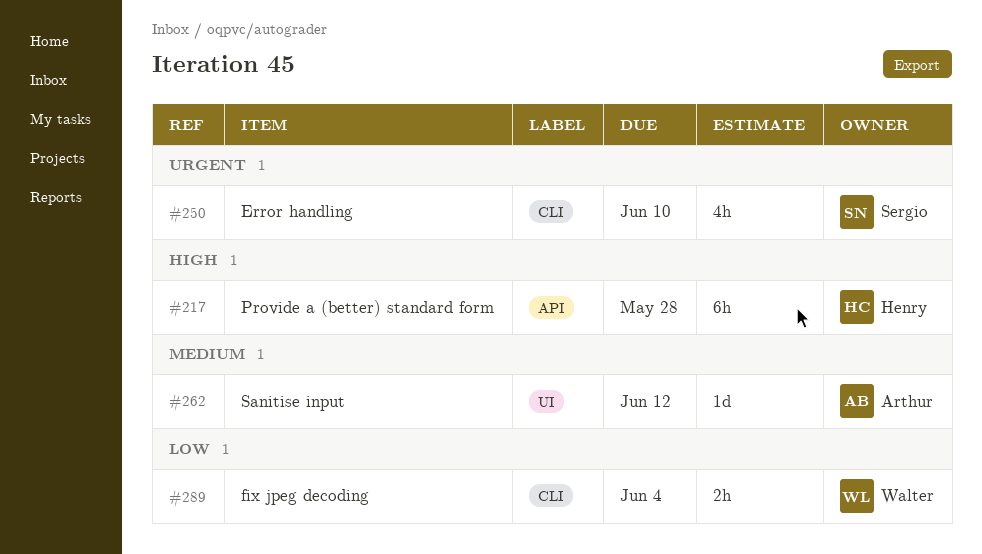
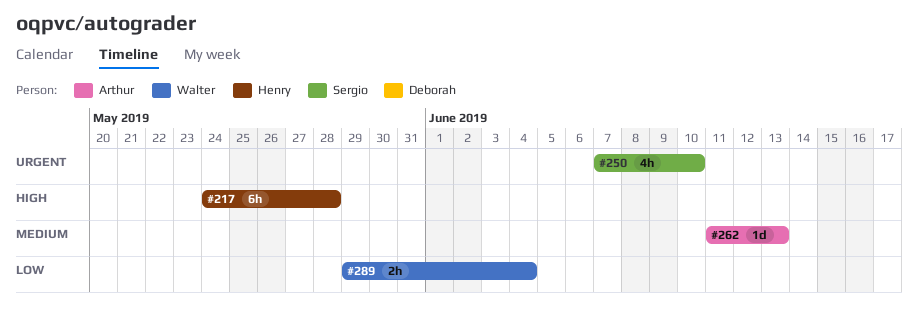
#262, due: Jun 12 -> Jun 13

